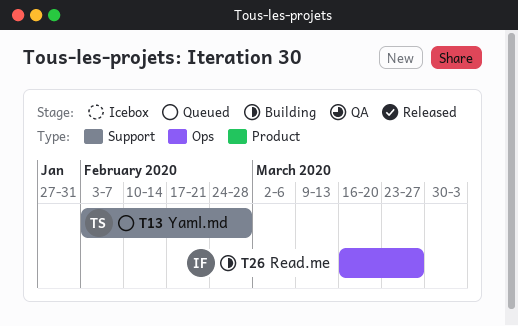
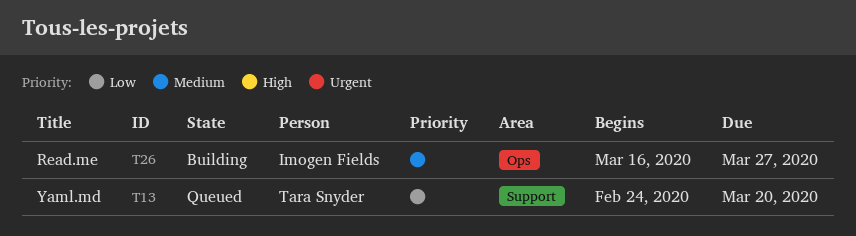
T13, start: Feb 3 -> Feb 24
T13, due: Feb 28 -> Mar 20

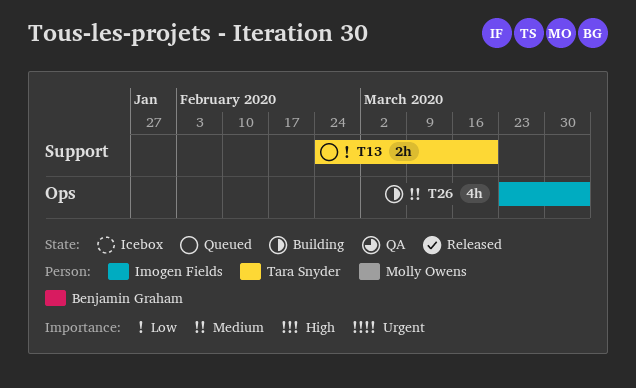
T26, start: Mar 16 -> Mar 23
T26, due: Mar 27 -> Apr 3

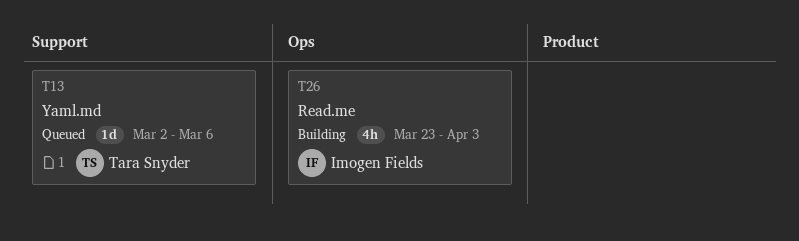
T13, estimate: 2h -> 1d
T13, start: Feb 24 -> Mar 2
T13, due: Mar 20 -> Mar 6

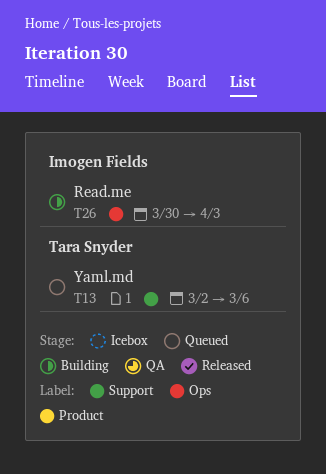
T26, start: Mar 23 -> Mar 30

